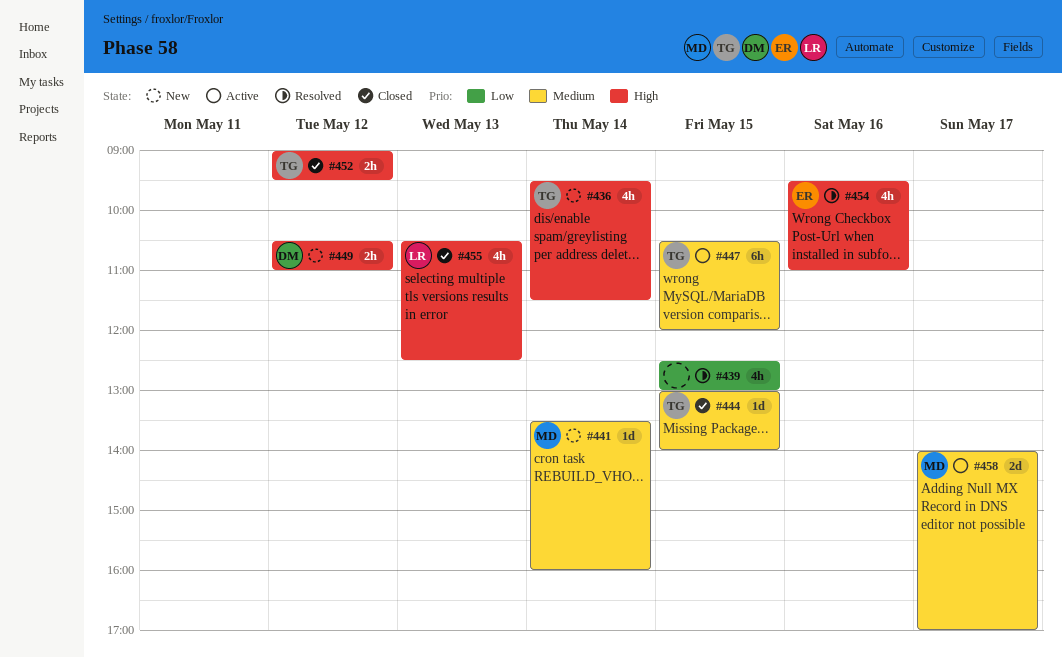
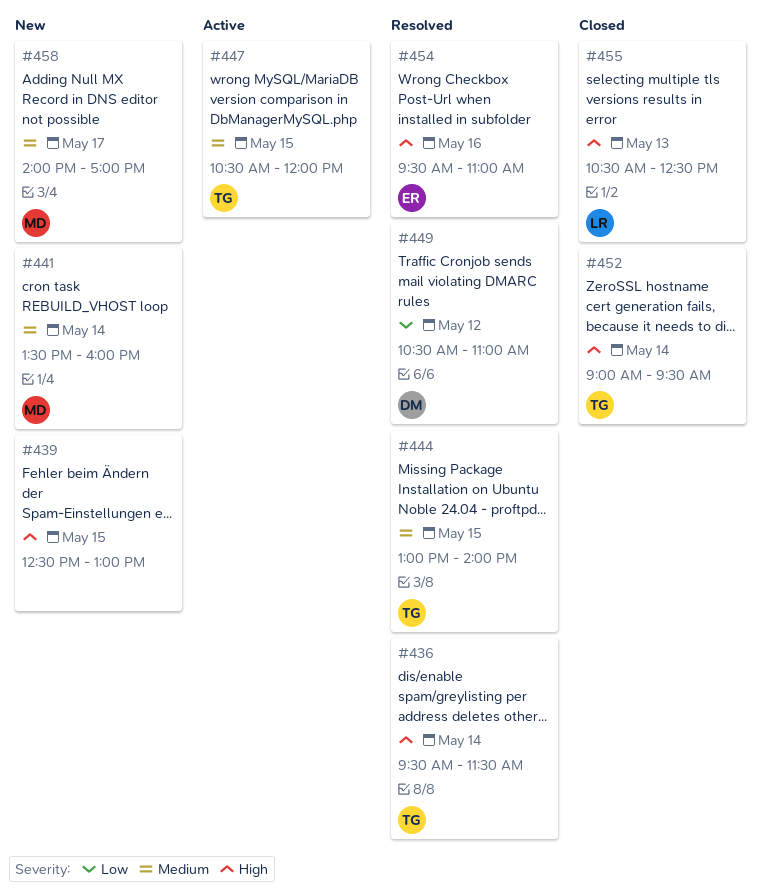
#436, status: New -> Resolved
#439, status: Resolved -> New
#439, priority: Low -> High
#444, status: Closed -> Resolved
#449, status: New -> Resolved
#449, priority: High -> Low
#452, day: May 12 -> May 14
#458, status: Active -> New

